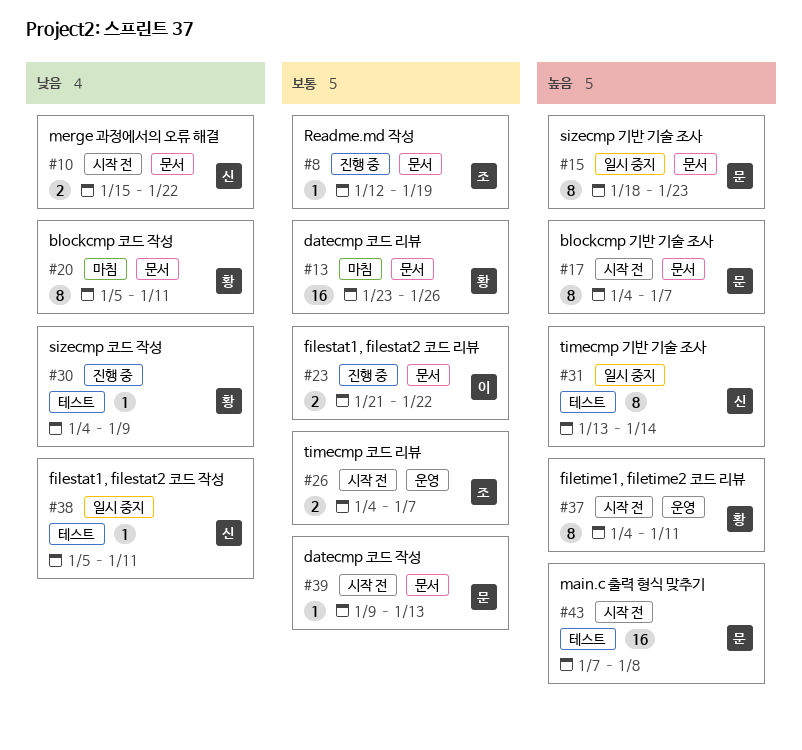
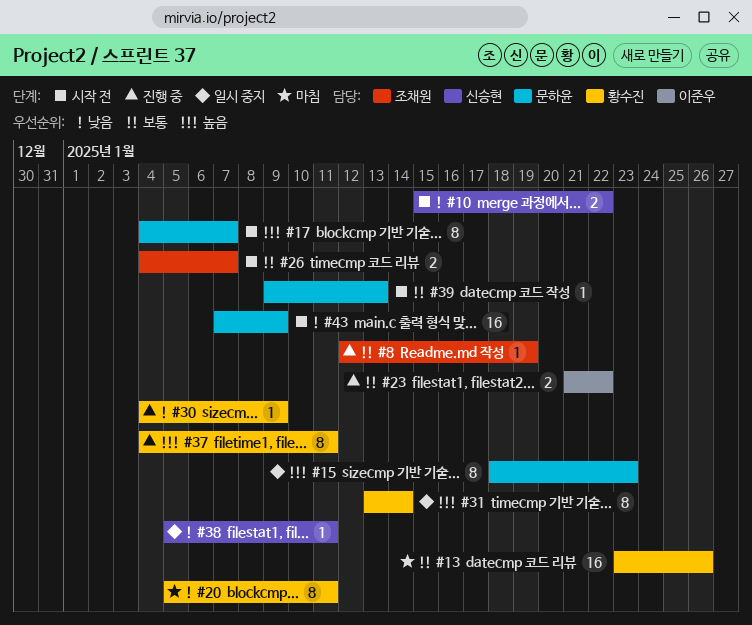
#31, owner: 신승현 -> 황수진
#37, status: 시작 전 -> 진행 중
#43, priority: 높음 -> 낮음
#43, due: Jan 8 -> Jan 9

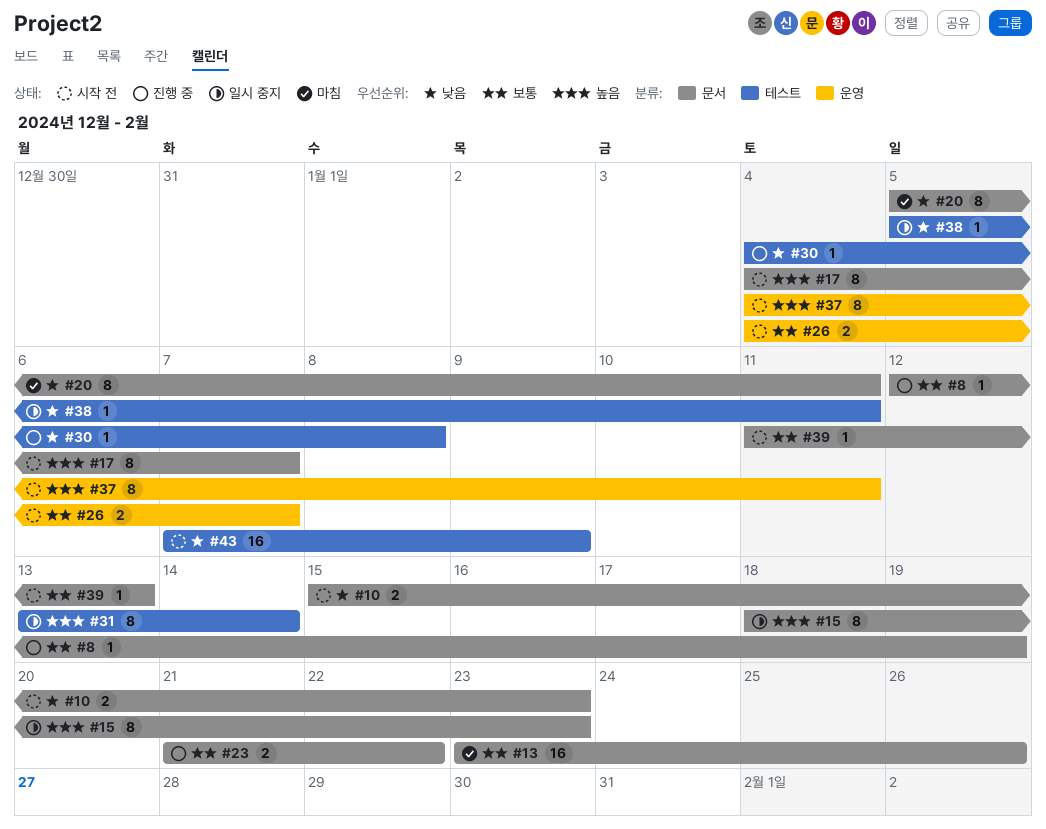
#10, due: Jan 22 -> Jan 23
#30, due: Jan 9 -> Jan 8
#37, status: 진행 중 -> 시작 전
#39, start: Jan 9 -> Jan 11

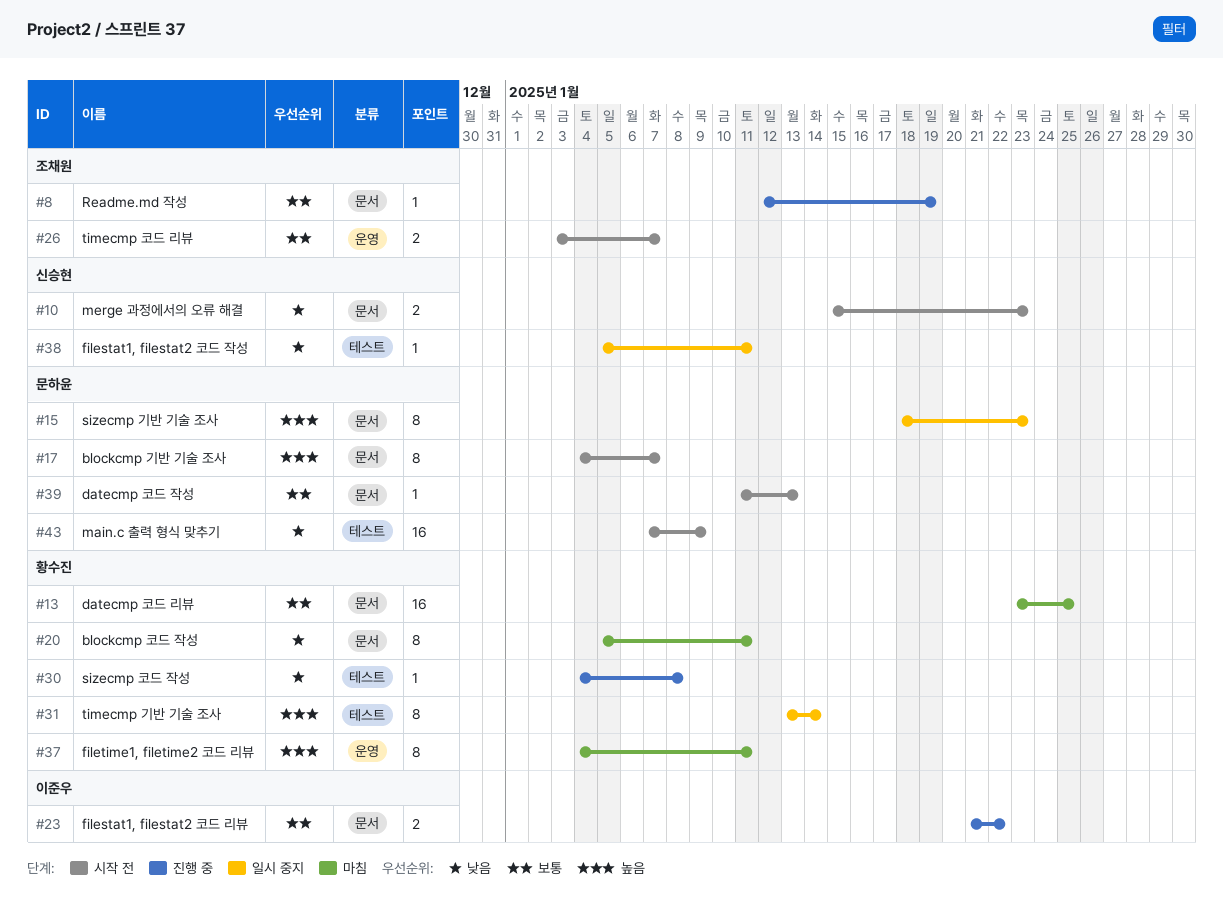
#13, due: Jan 26 -> Jan 25
#26, start: Jan 4 -> Jan 3
#37, status: 시작 전 -> 마침

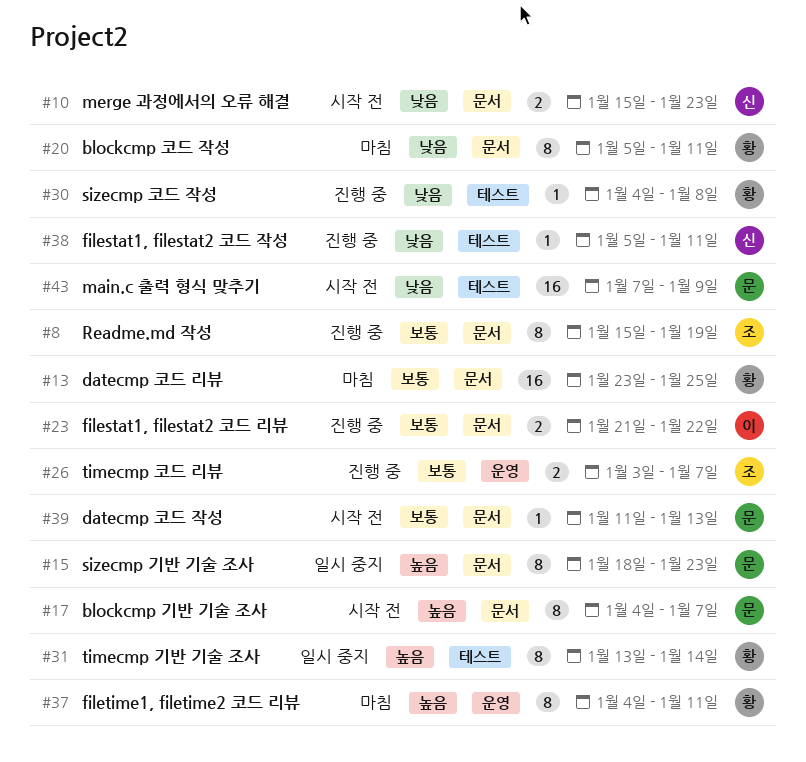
#8, estimate: 1 -> 8
#8, start: Jan 12 -> Jan 15
#26, status: 시작 전 -> 진행 중
#38, status: 일시 중지 -> 진행 중

